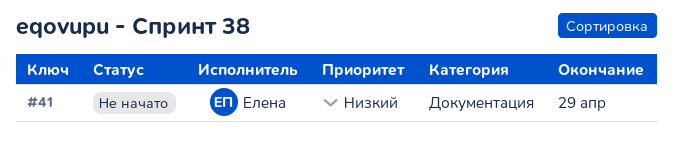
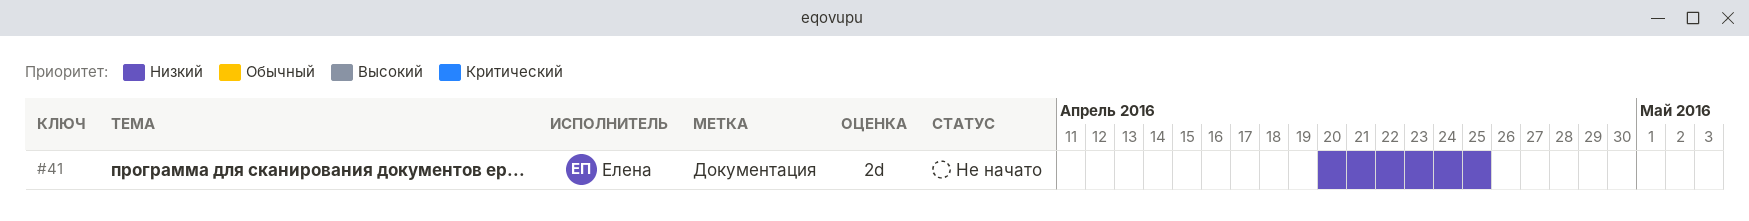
#41, due: Apr 29 -> Apr 25

